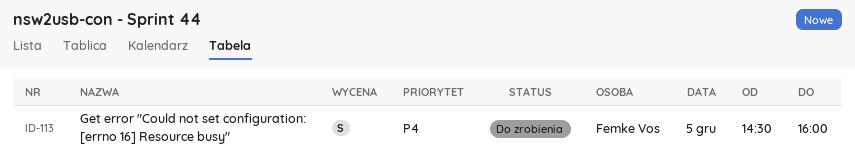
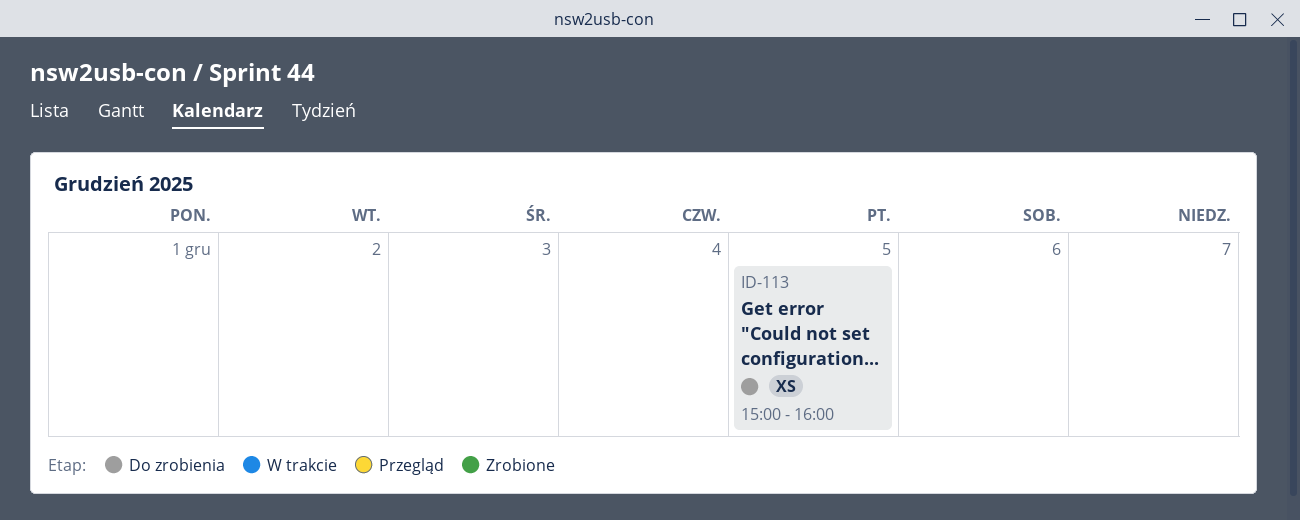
ID-113, estimate: S -> XS
ID-113, begins: 14:30 -> 15:00

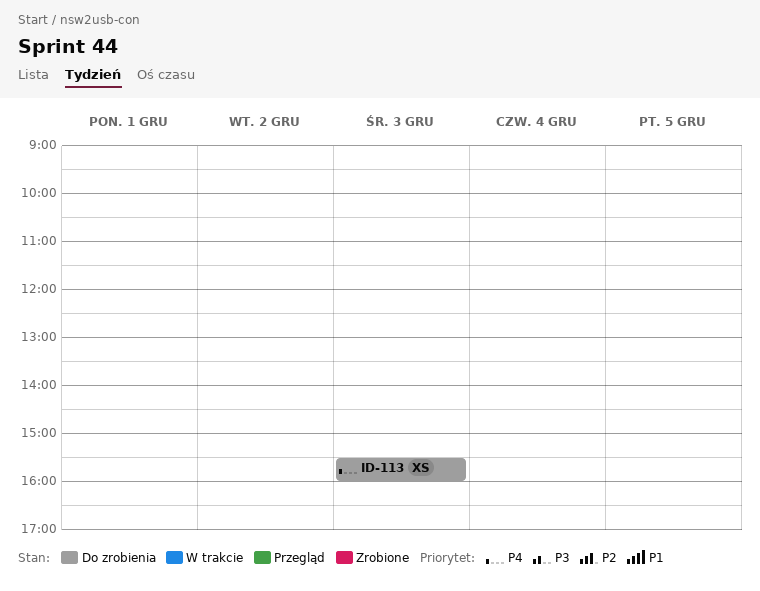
ID-113, day: Dec 5 -> Dec 3
ID-113, begins: 15:00 -> 15:30

